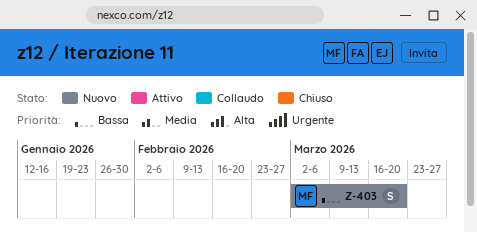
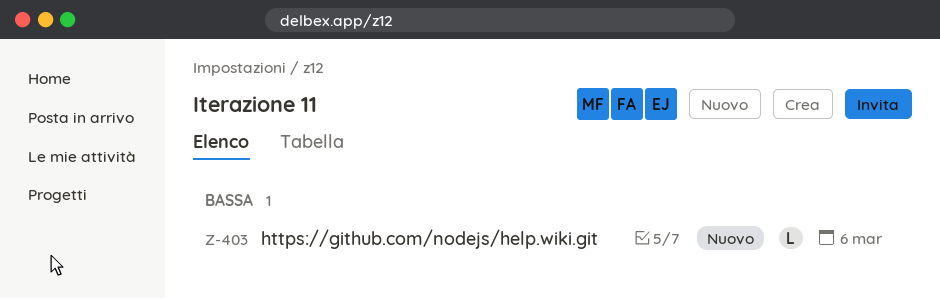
Z-403, estimate: S -> L
Z-403, due: Mar 20 -> Mar 6

